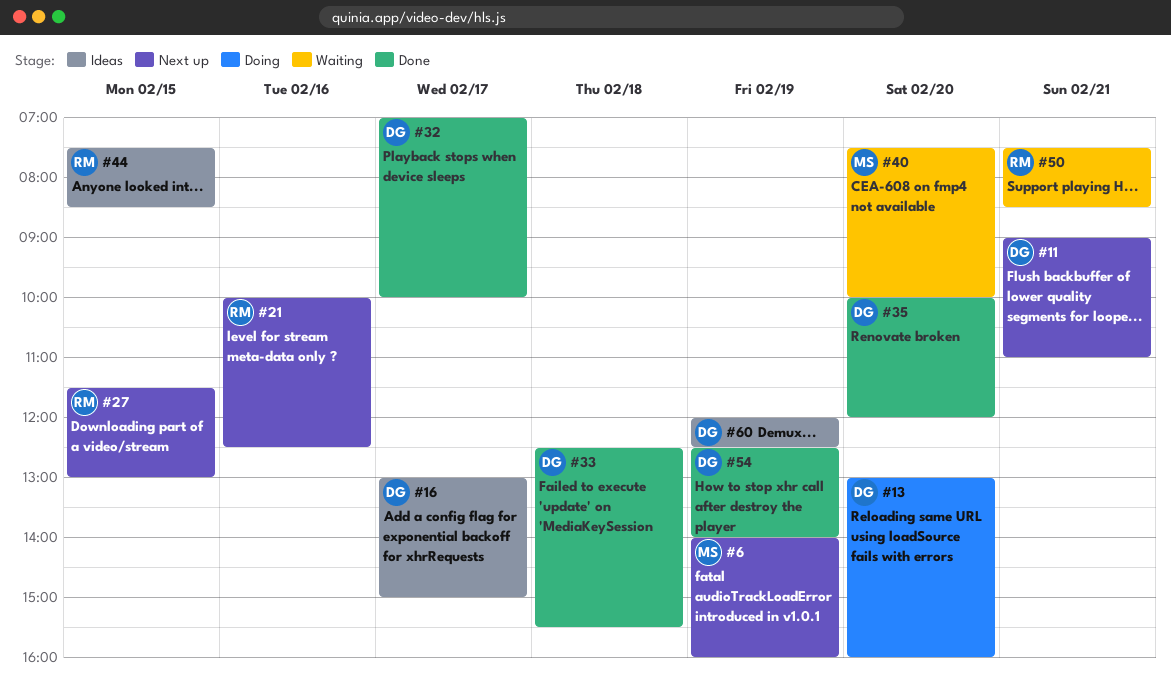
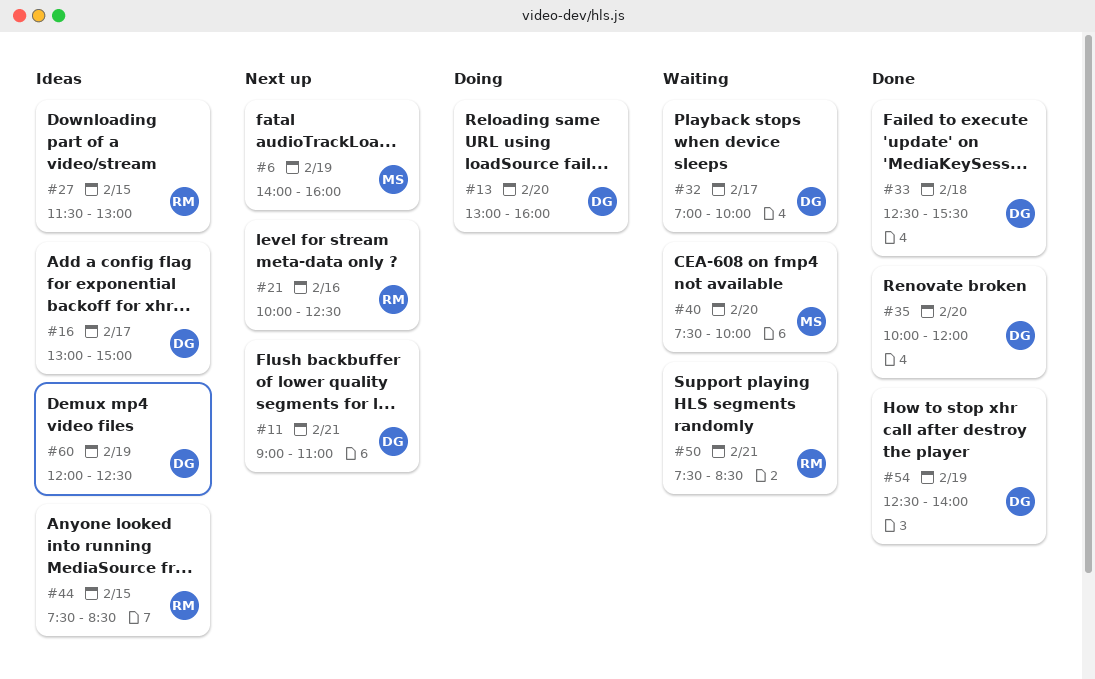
#27, status: Next up -> Ideas
#32, status: Done -> Waiting

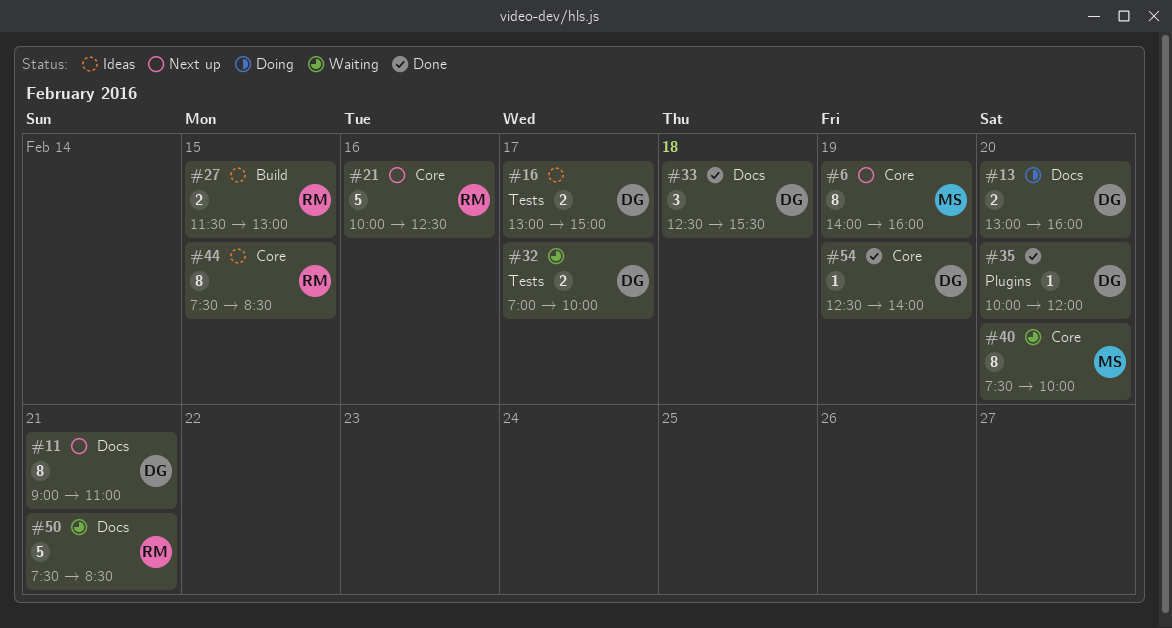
#60: present -> none

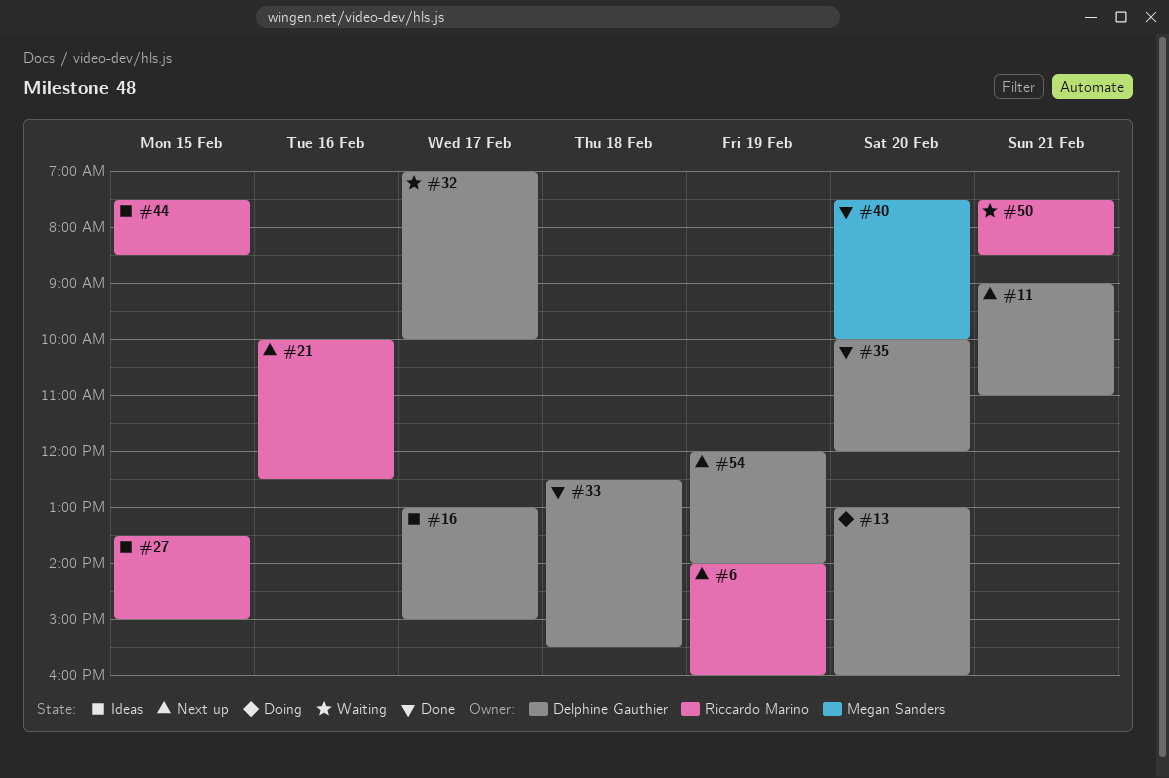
#6, owner: Megan Sanders -> Riccardo Marino
#27, begins: 11:30 -> 13:30
#27, ends: 13:00 -> 15:00
#40, status: Waiting -> Done
#54, status: Done -> Next up
#54, begins: 12:30 -> 12:00

